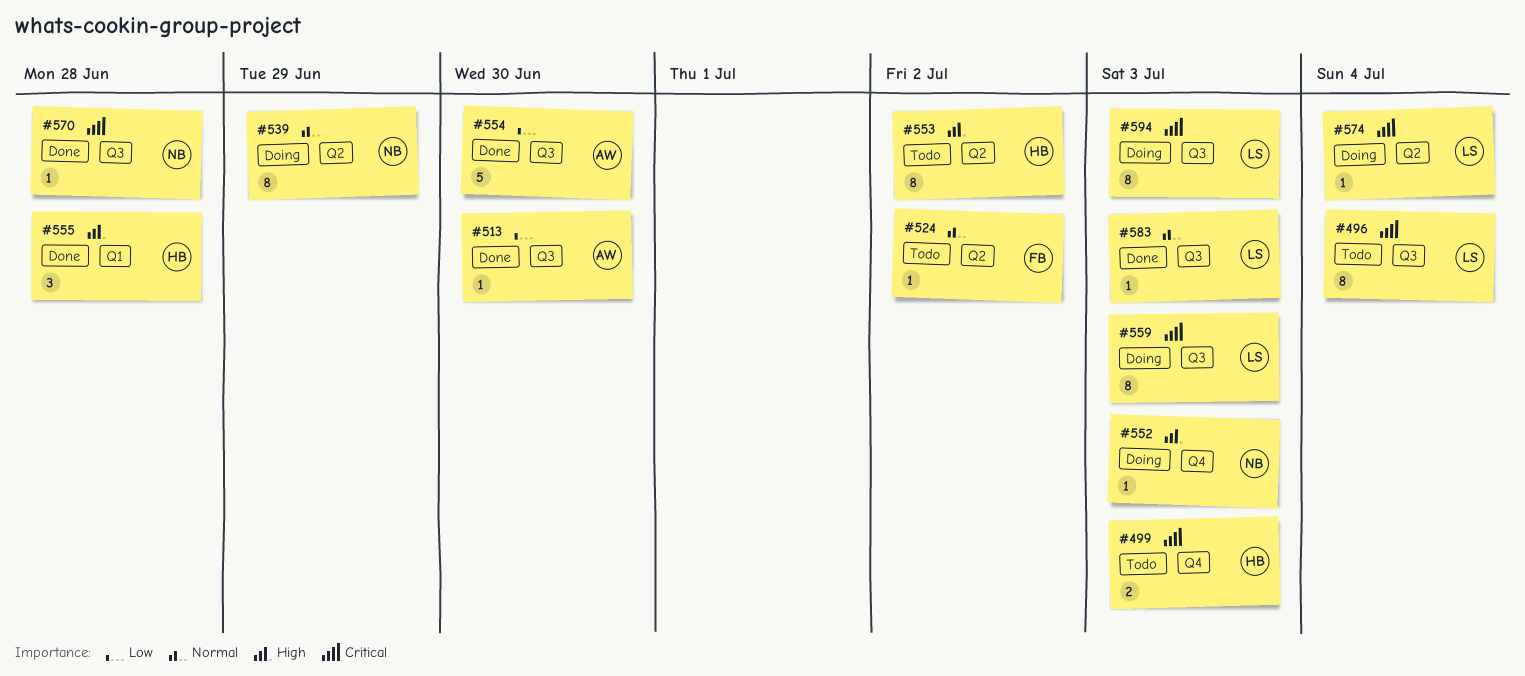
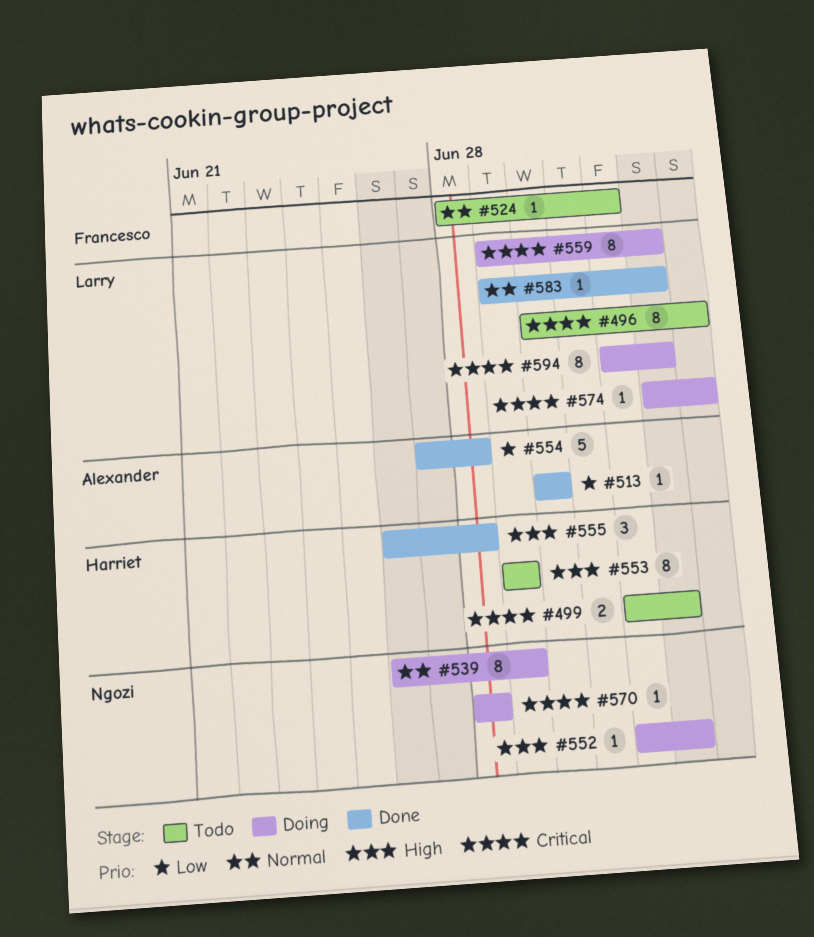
#553, due: Jul 2 -> Jun 29
#554, due: Jun 30 -> Jun 28
#570, status: Done -> Doing

